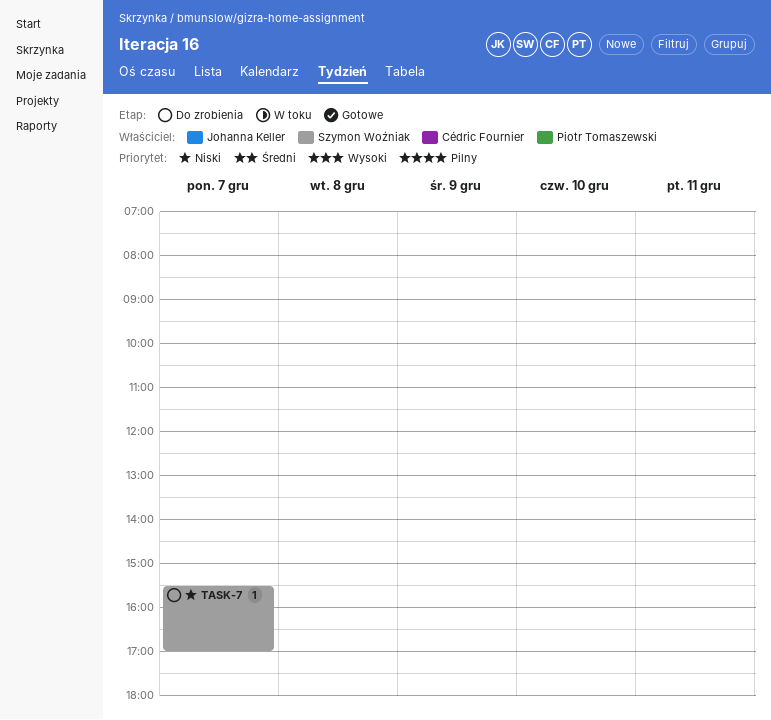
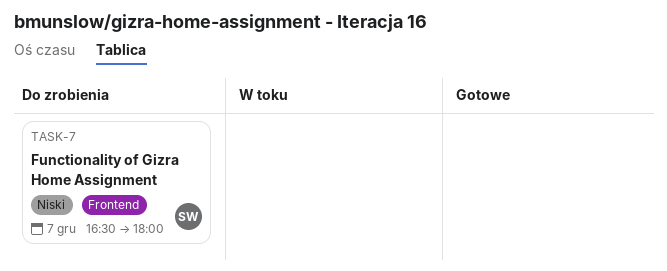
TASK-7, begins: 15:30 -> 16:30
TASK-7, ends: 17:00 -> 18:00

